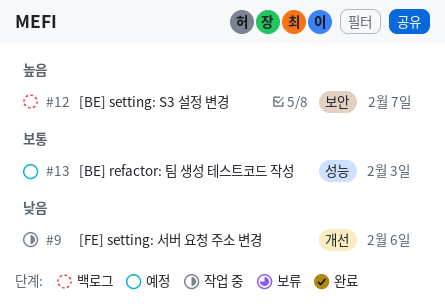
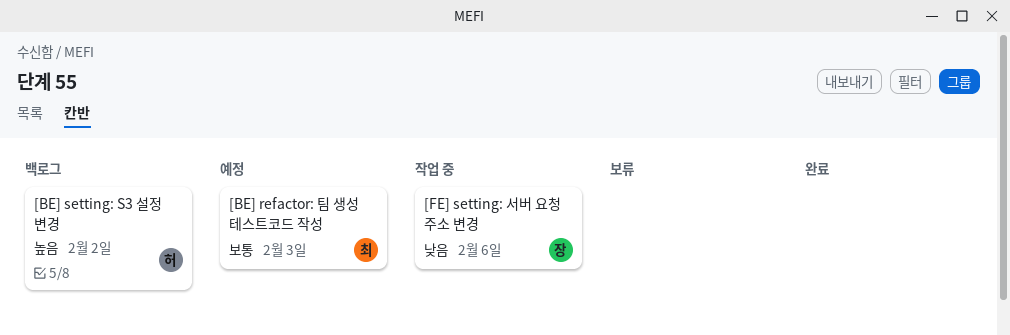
[BE] setting: S3 설정 변경, due: Feb 7 -> Feb 2

